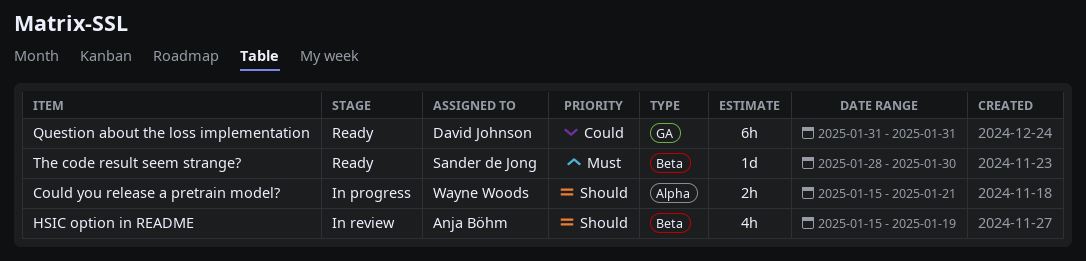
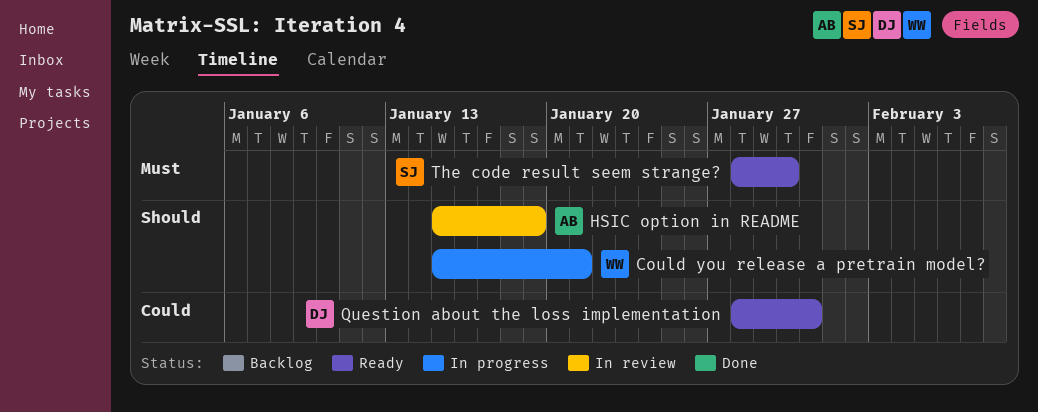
Question about the loss implementation, start: Jan 31 -> Jan 28

